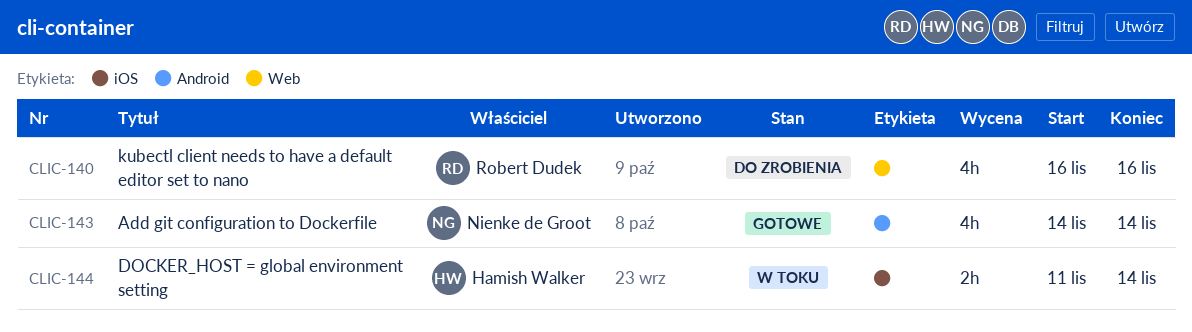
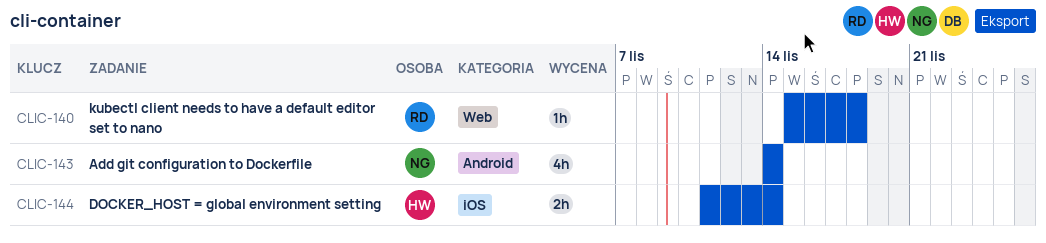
CLIC-140, estimate: 4h -> 1h
CLIC-140, start: Nov 16 -> Nov 15
CLIC-140, due: Nov 16 -> Nov 18

